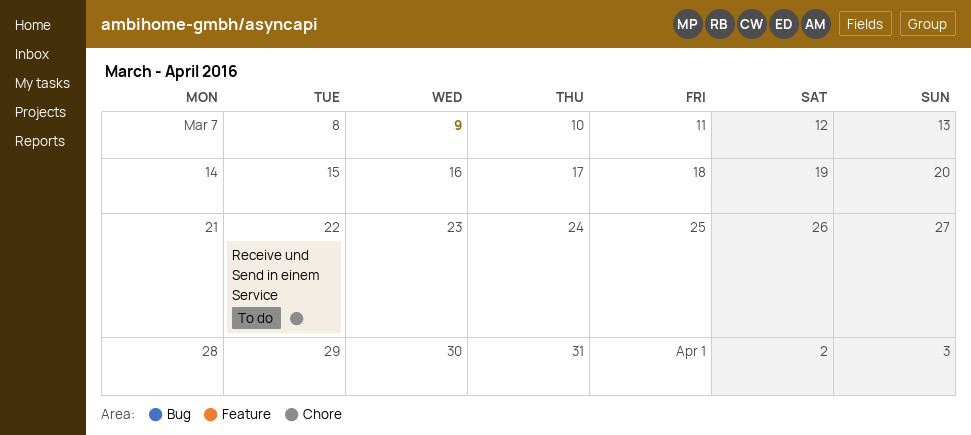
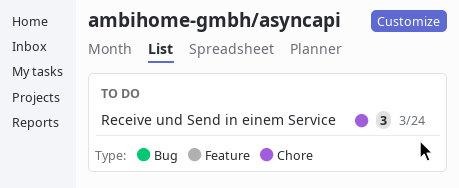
Receive und Send in einem Service, due: Mar 22 -> Mar 24

